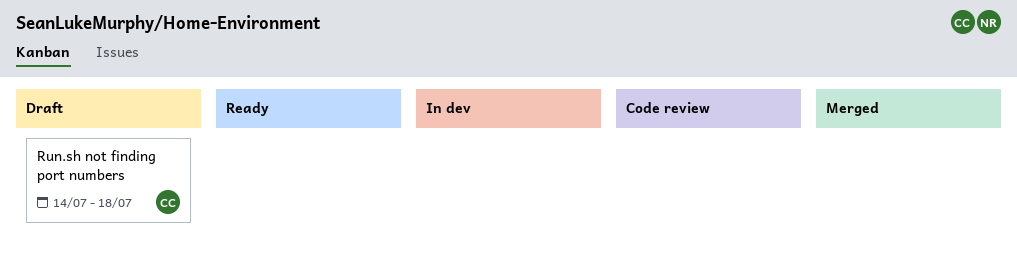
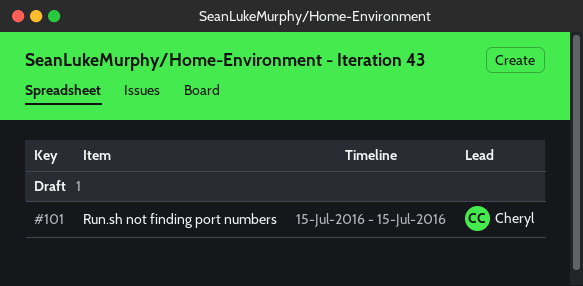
Run.sh not finding port numbers, start: Jul 14 -> Jul 15
Run.sh not finding port numbers, due: Jul 18 -> Jul 15

